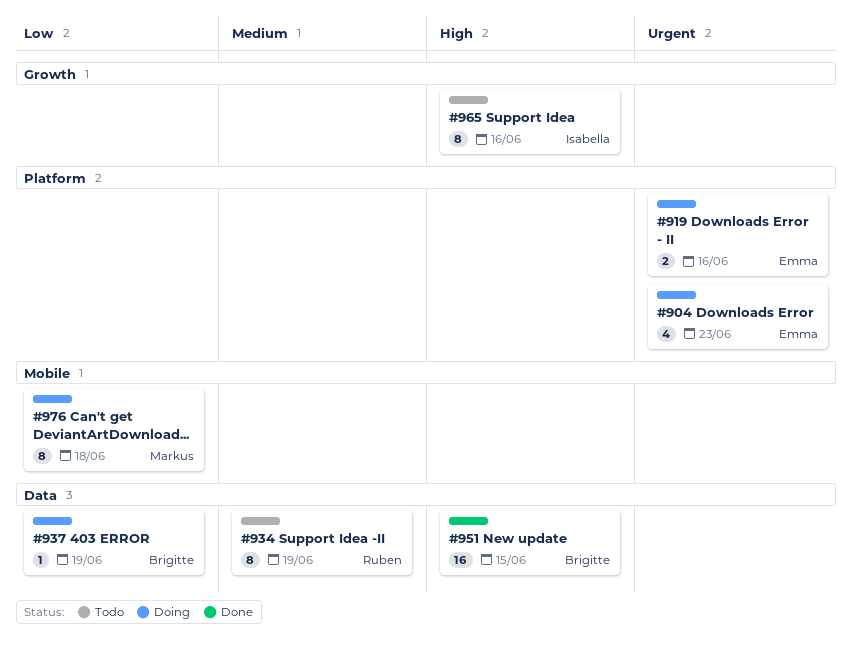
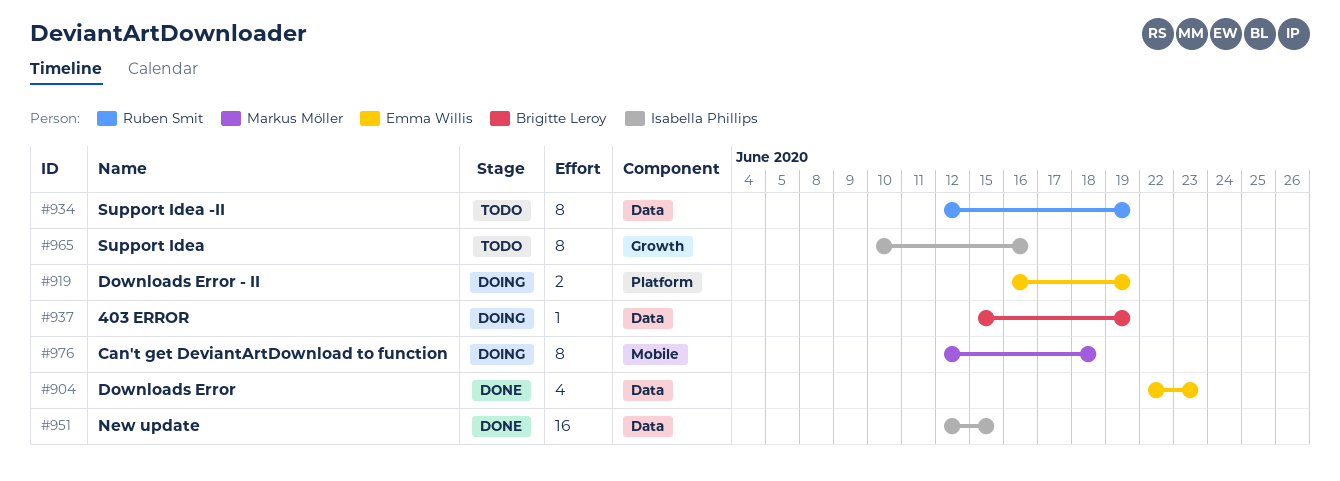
#904, status: Doing -> Done
#904, label: Platform -> Data
#919, due: Jun 16 -> Jun 19
#951, owner: Brigitte Leroy -> Isabella Phillips

